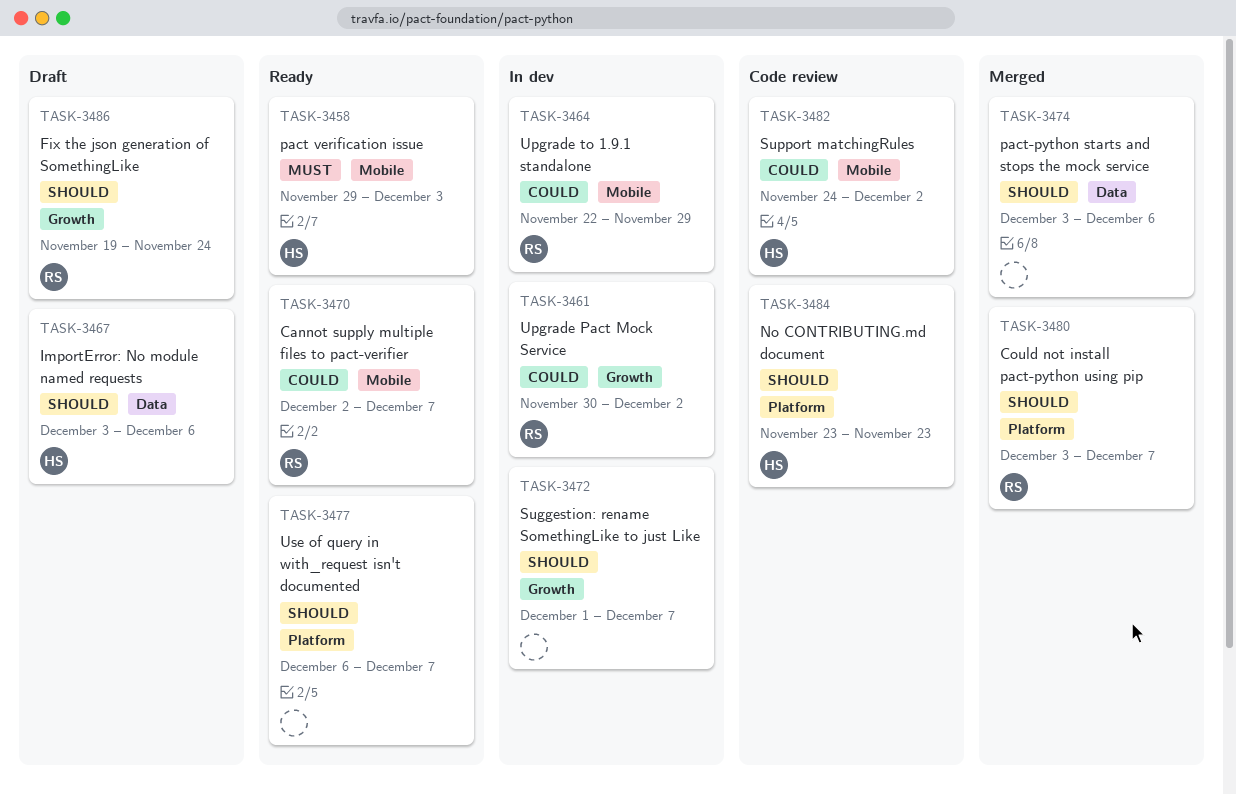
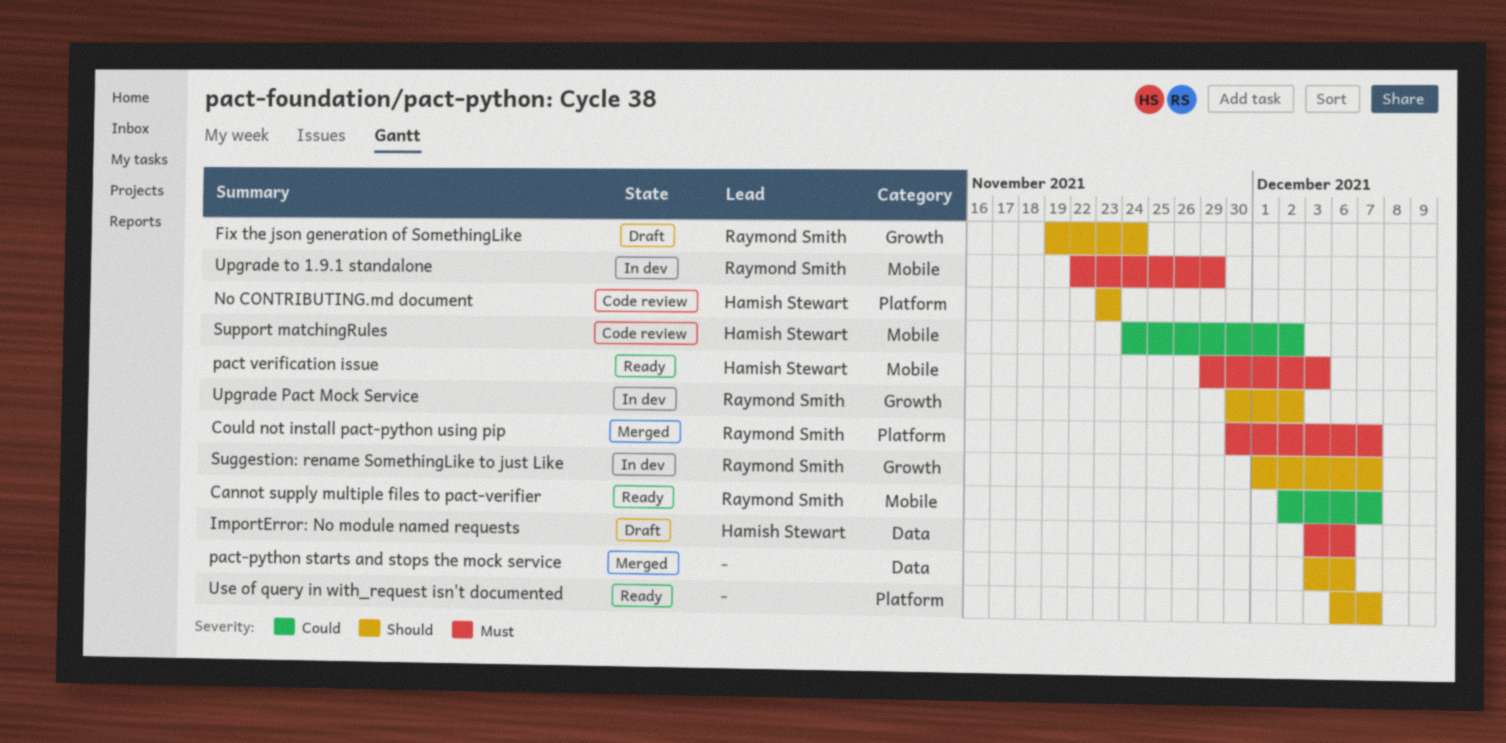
Could not install pact-python using pip, priority: Should -> Must
Could not install pact-python using pip, start: Dec 3 -> Nov 30
ImportError: No module named requests, priority: Should -> Must
Suggestion: rename SomethingLike to just Like, owner: none -> Raymond Smith
Upgrade Pact Mock Service, priority: Could -> Should
Upgrade to 1.9.1 standalone, priority: Could -> Must

